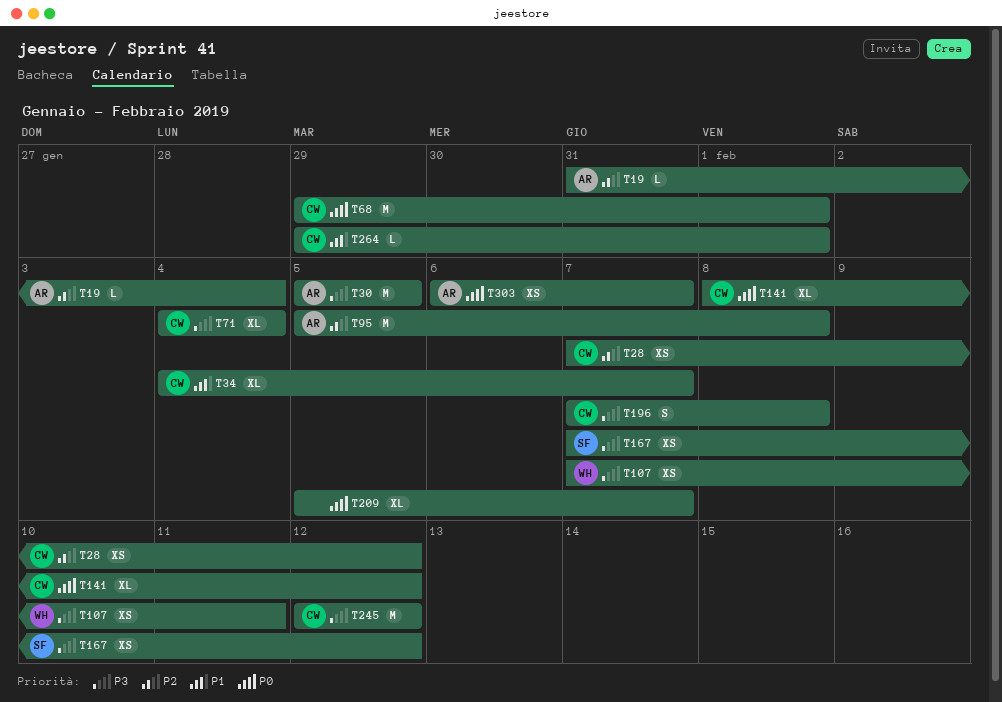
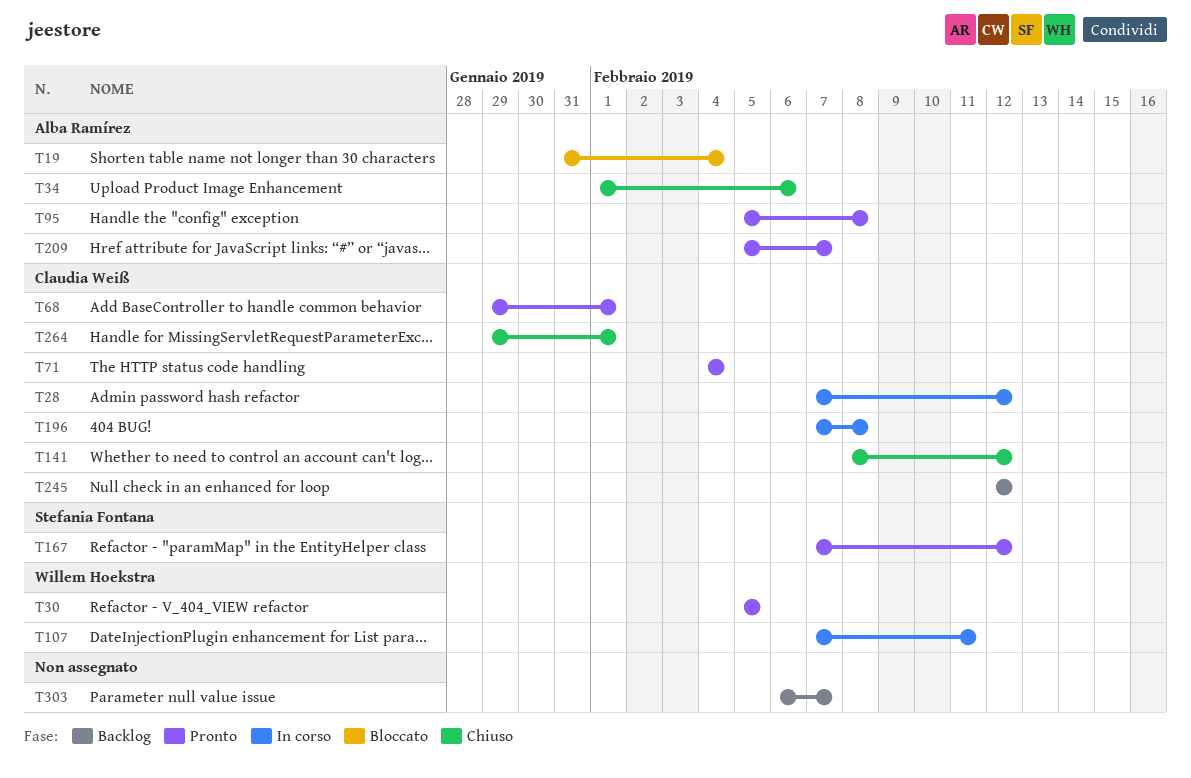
T30, owner: Alba Ramírez -> Willem Hoekstra
T34, owner: Claudia Weiß -> Alba Ramírez
T34, start: Feb 4 -> Feb 1
T34, due: Feb 7 -> Feb 6
T209, owner: none -> Alba Ramírez
T303, owner: Alba Ramírez -> none

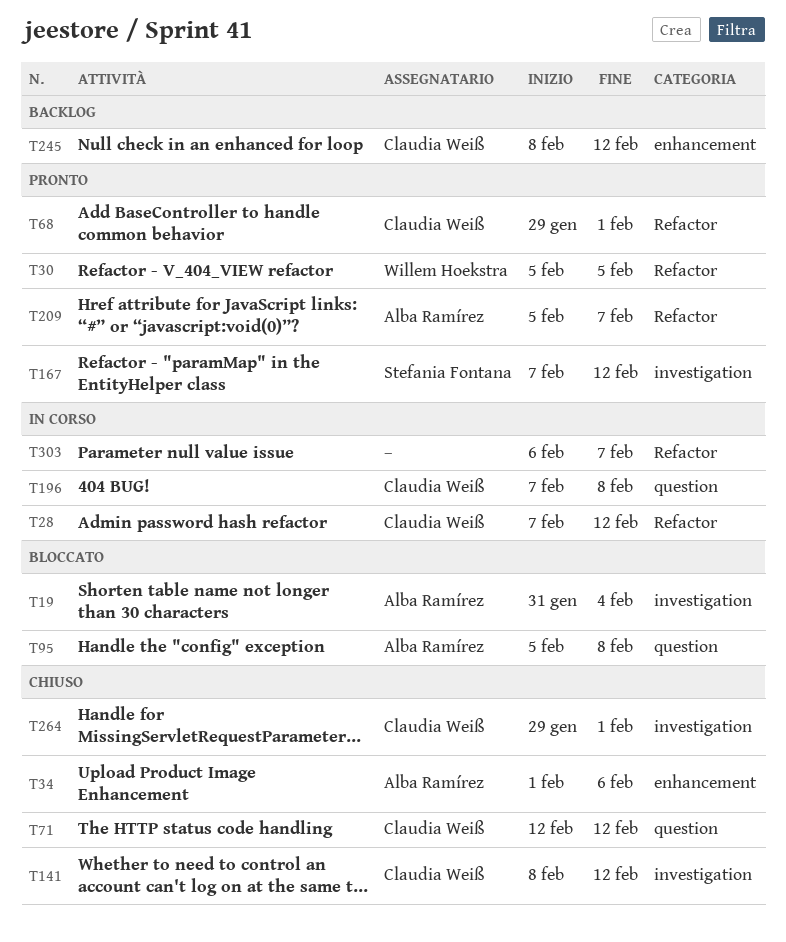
T71, status: Pronto -> Chiuso
T71, start: Feb 4 -> Feb 12
T71, due: Feb 4 -> Feb 12
T95, status: Pronto -> Bloccato
T107: present -> none
T245, start: Feb 12 -> Feb 8
T303, status: Backlog -> In corso

